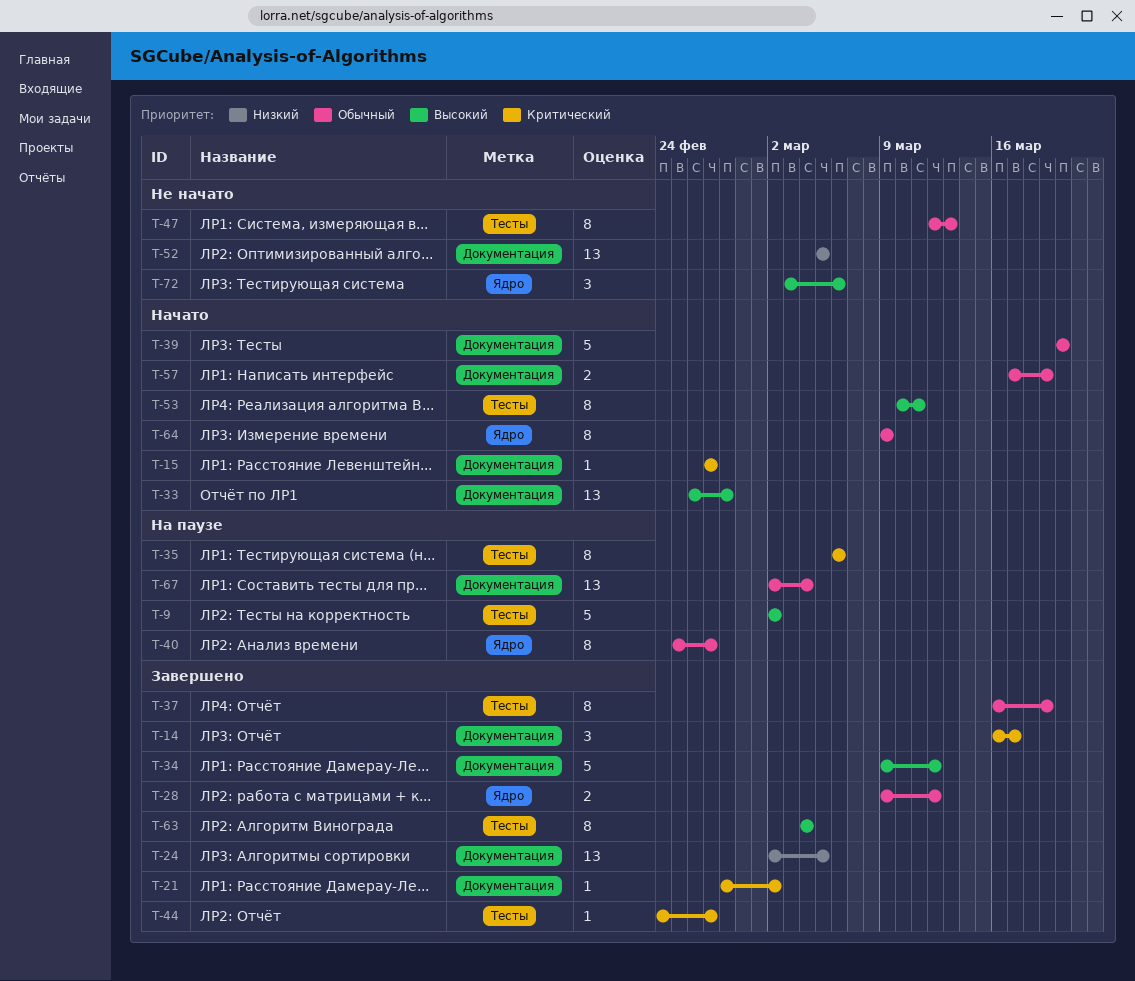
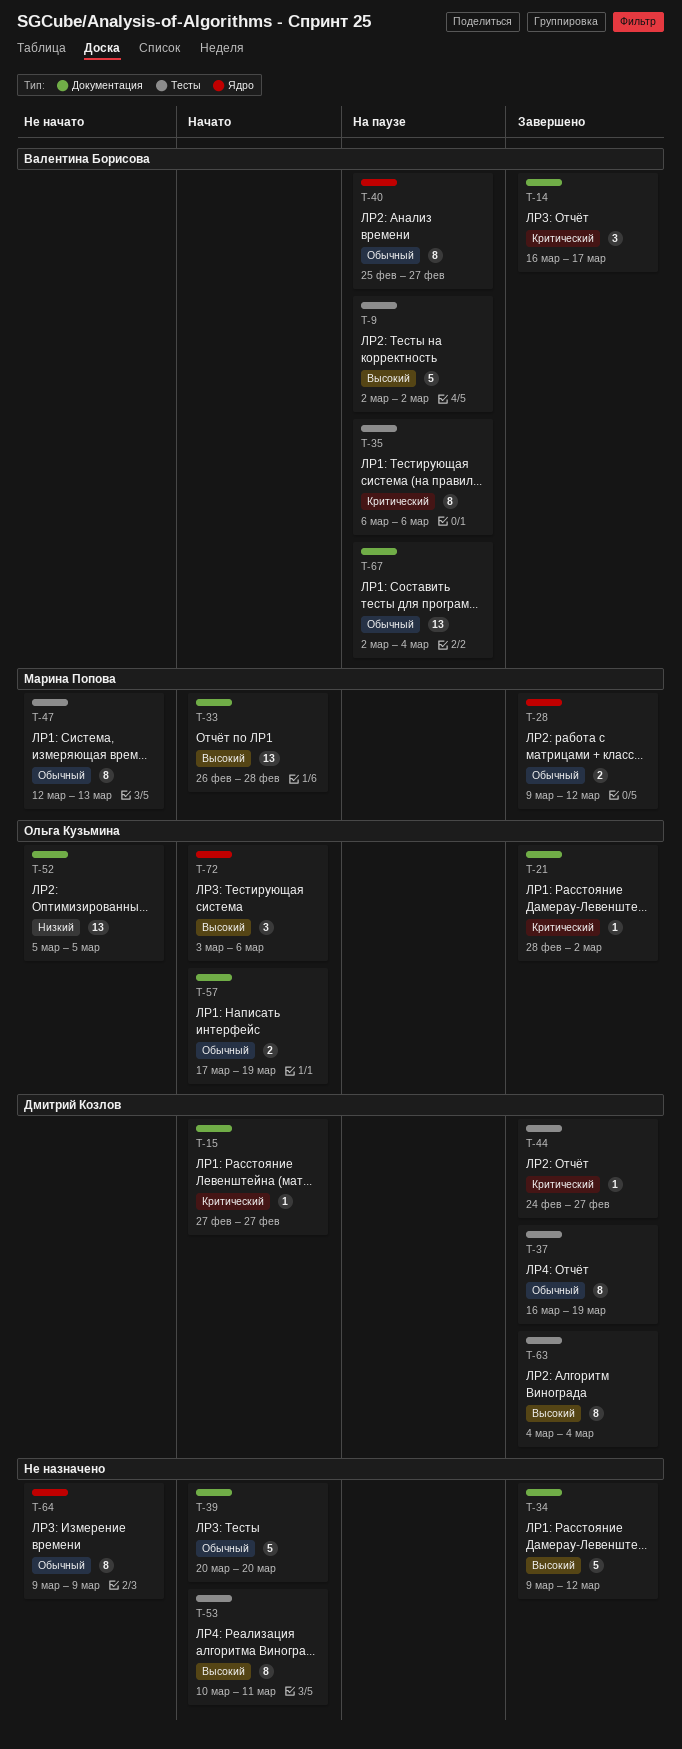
T-24: present -> none
T-64, status: Начато -> Не начато
T-72, status: Не начато -> Начато

